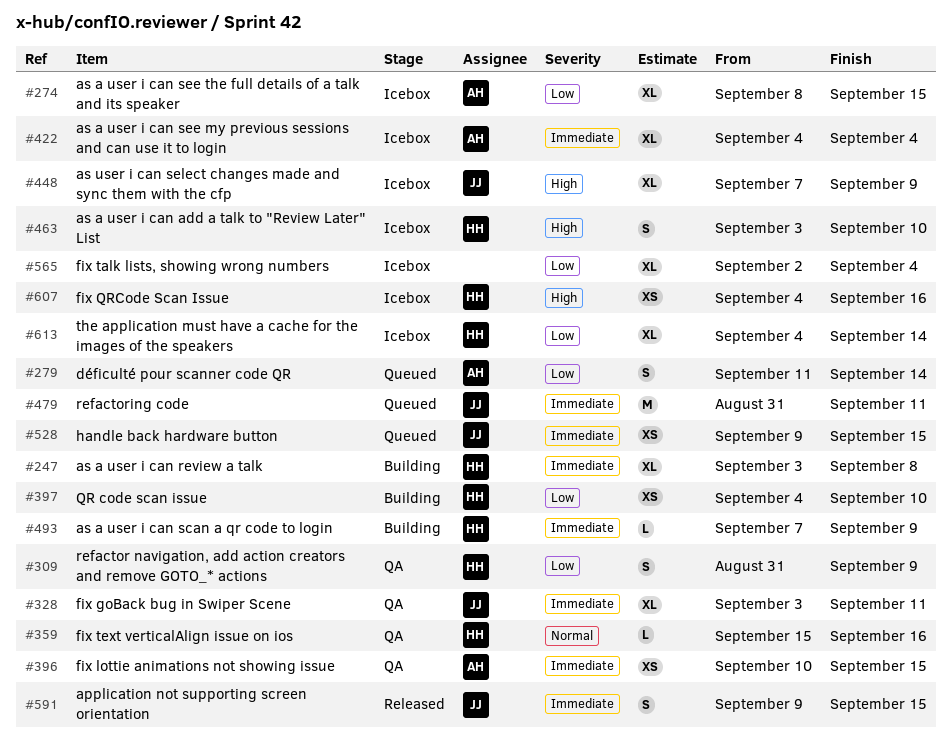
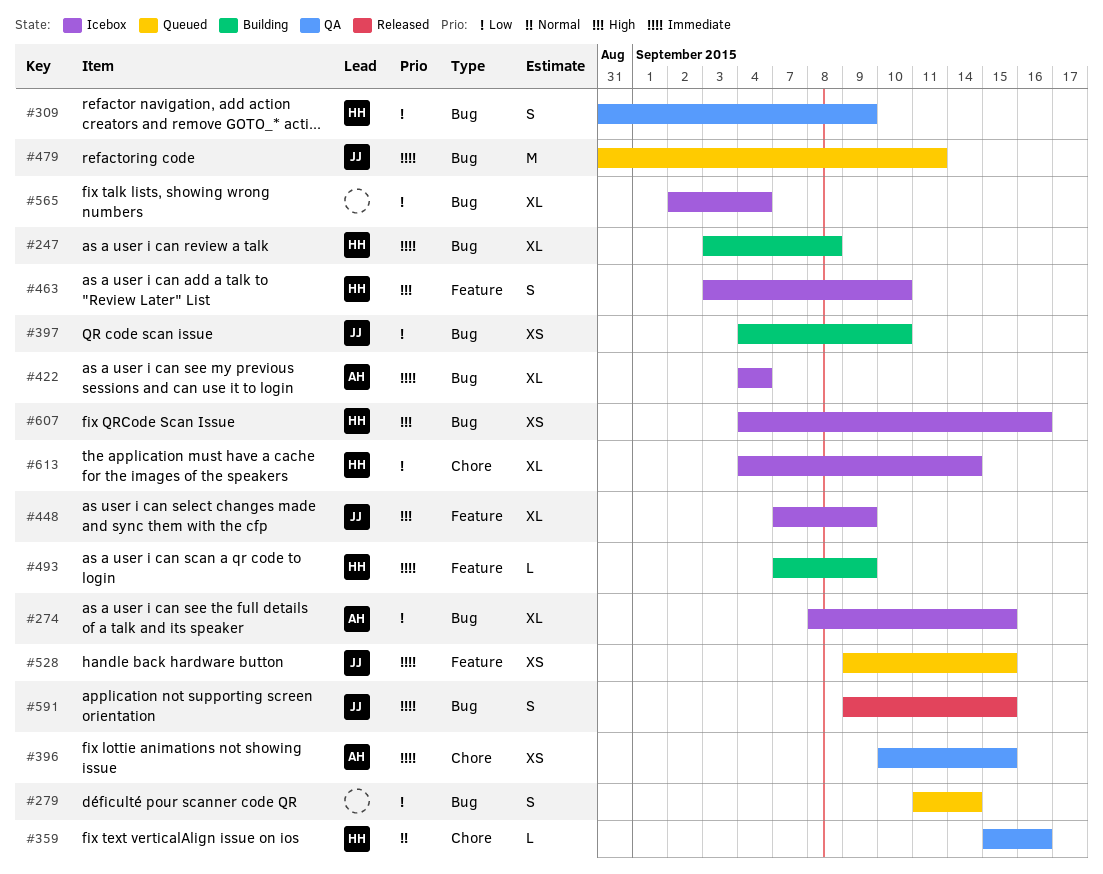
#279, owner: AH -> none
#328: present -> none
#397, owner: HH -> JJ

